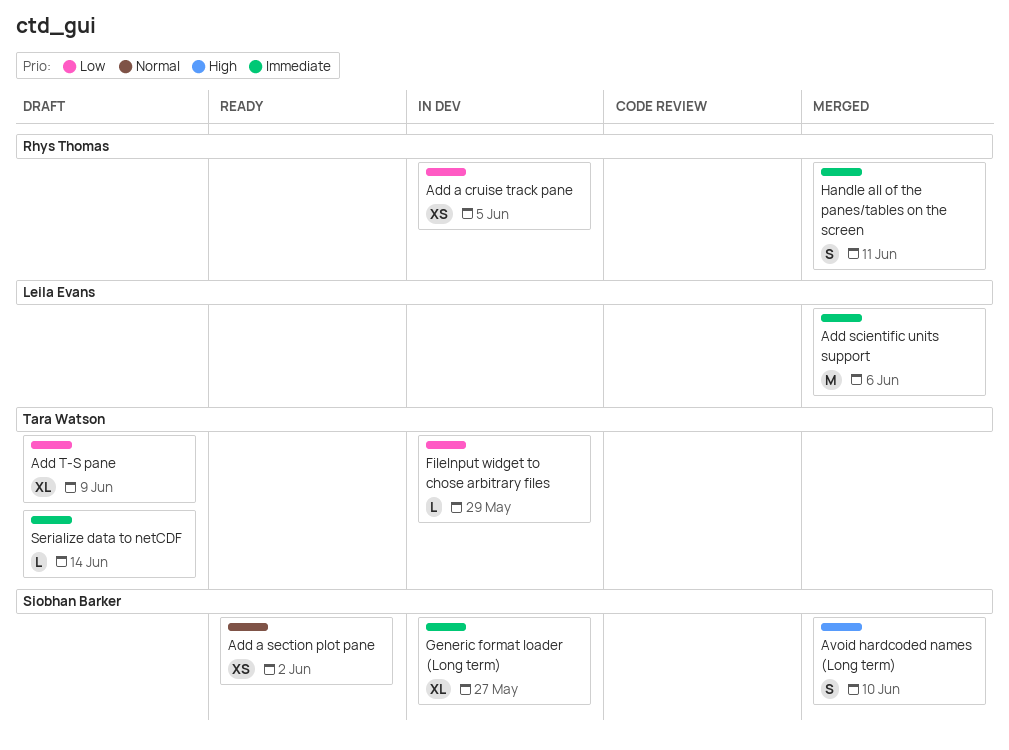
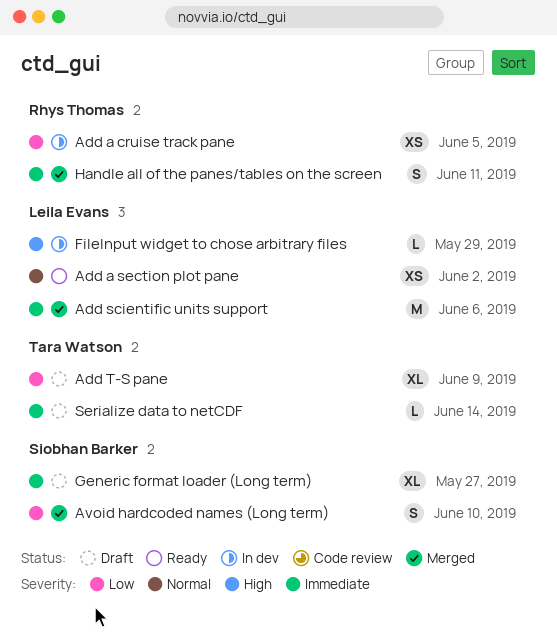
Add a section plot pane, owner: Siobhan Barker -> Leila Evans
Avoid hardcoded names (Long term), priority: High -> Low
FileInput widget to chose arbitrary files, owner: Tara Watson -> Leila Evans
FileInput widget to chose arbitrary files, priority: Low -> High
Generic format loader (Long term), status: In dev -> Draft

